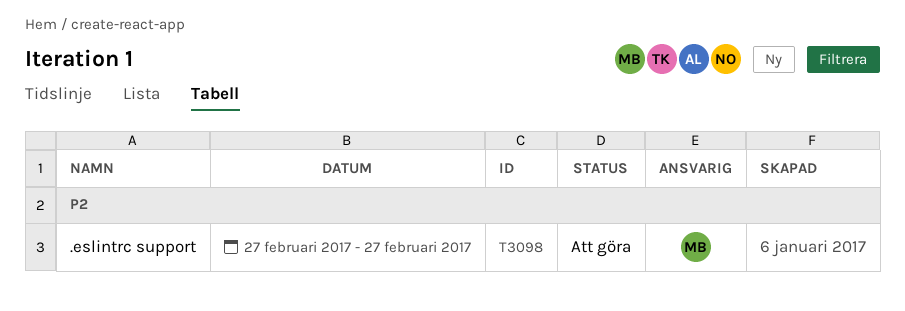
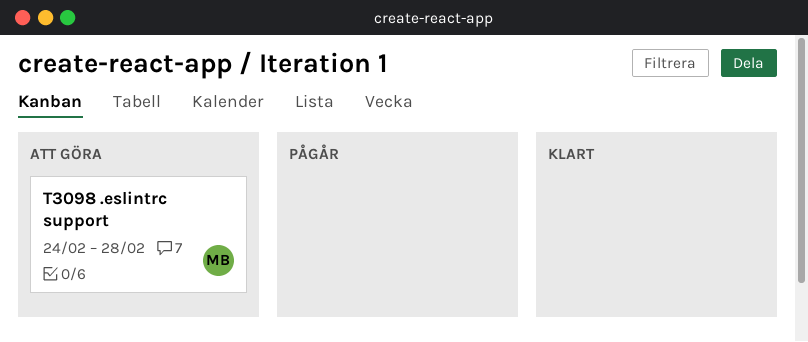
T3098, start: Feb 27 -> Feb 24
T3098, due: Feb 27 -> Feb 28

